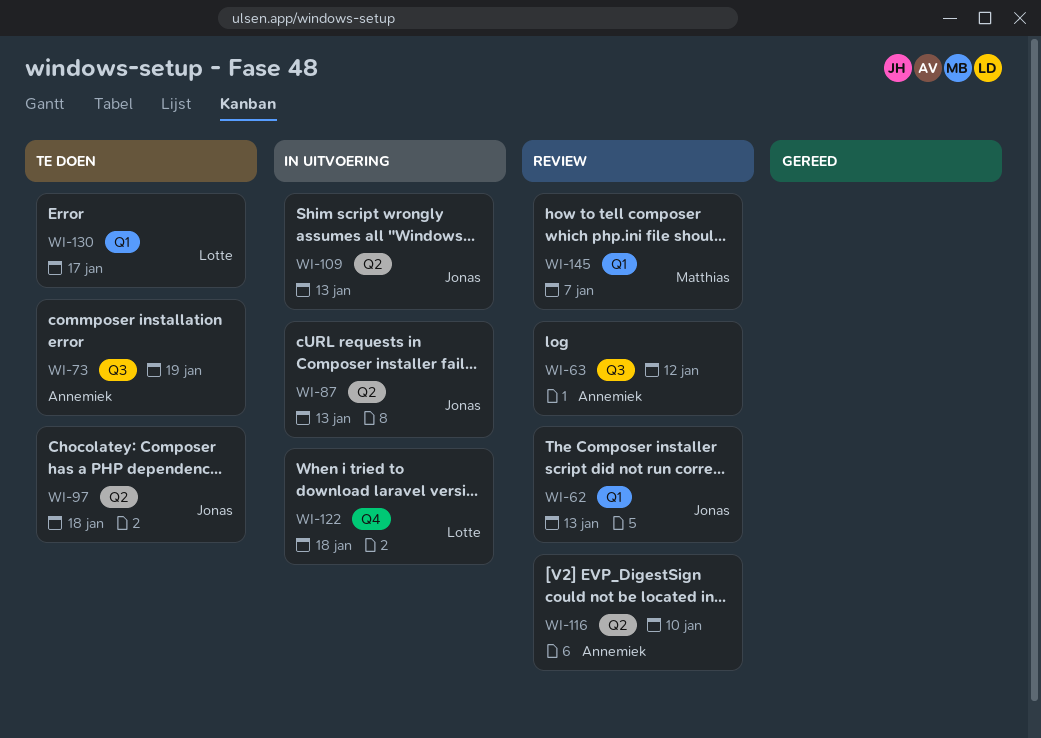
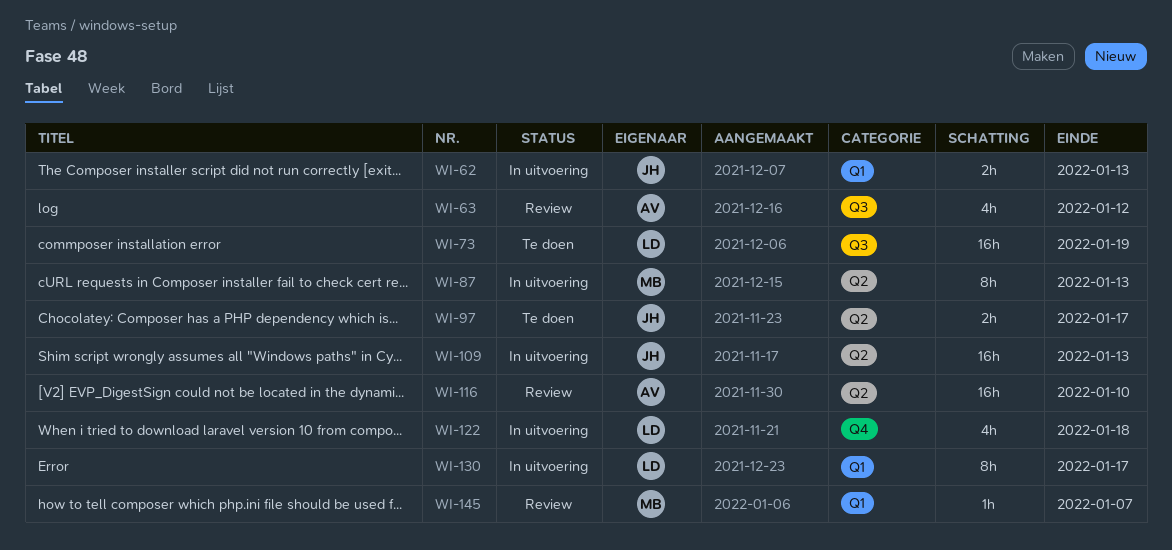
WI-62, status: Review -> In uitvoering
WI-73, owner: Annemiek -> Lotte
WI-87, owner: Jonas -> Matthias
WI-97, due: Jan 18 -> Jan 17
WI-130, status: Te doen -> In uitvoering

